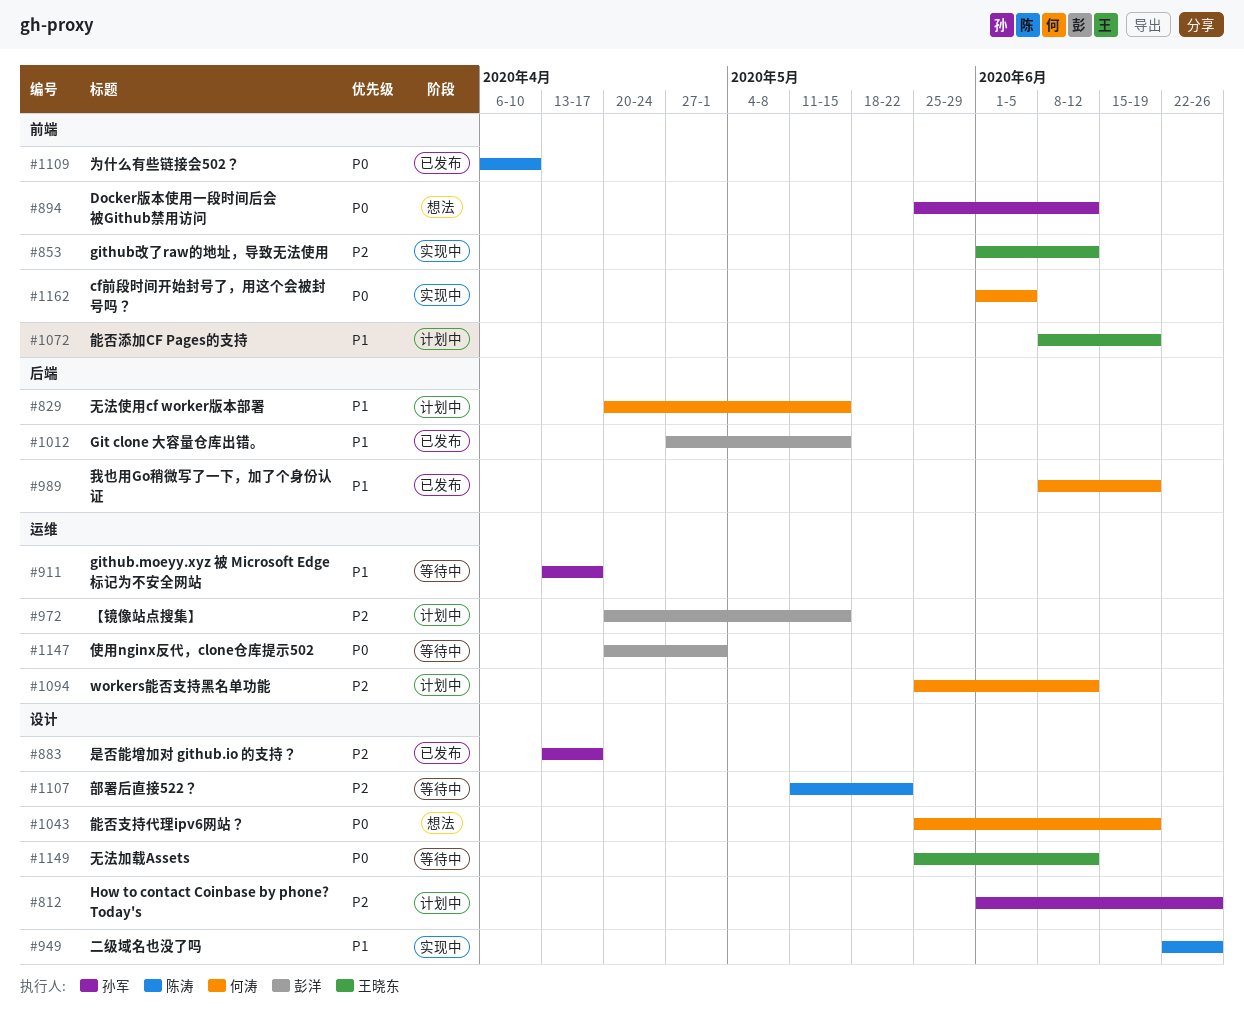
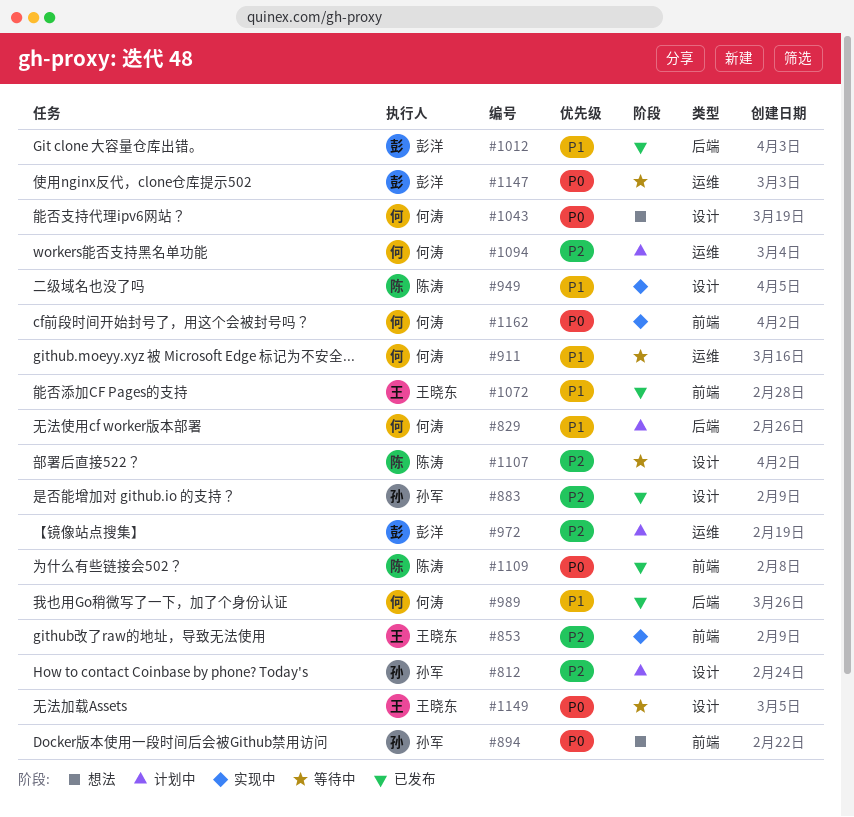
#911, owner: 孙军 -> 何涛
#1072, status: 计划中 -> 已发布

